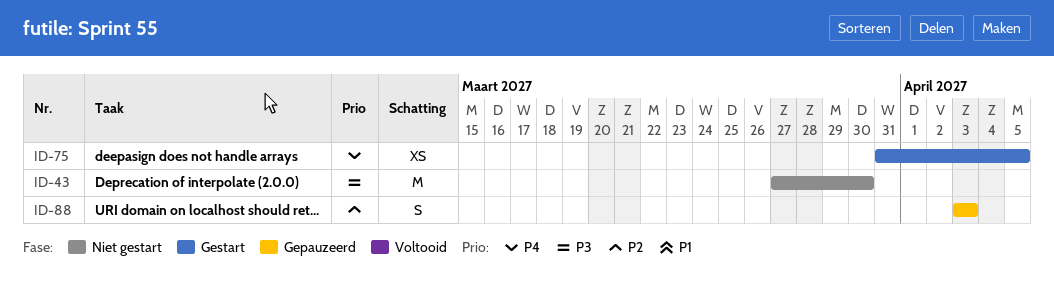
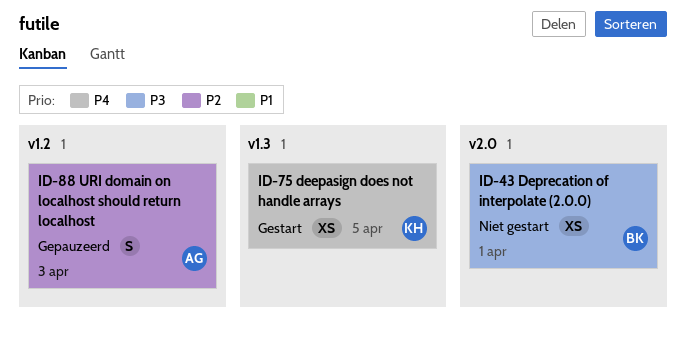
ID-43, estimate: M -> XS
ID-43, due: Mar 30 -> Apr 1

